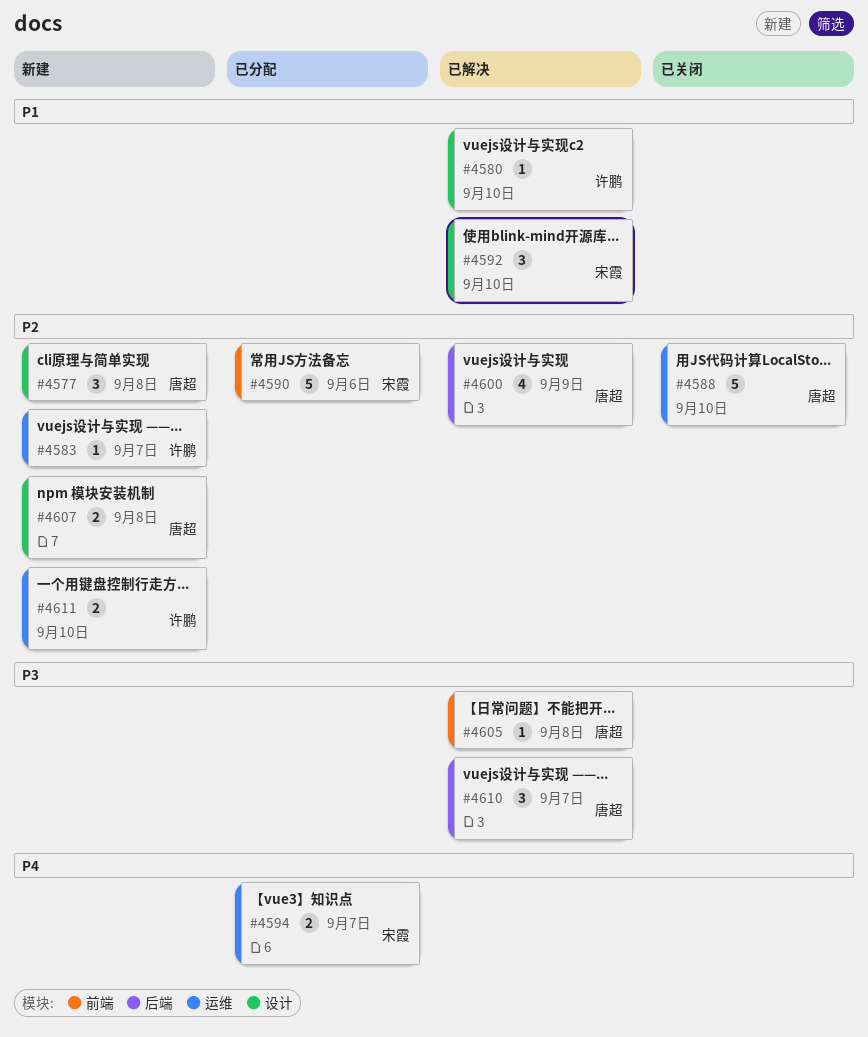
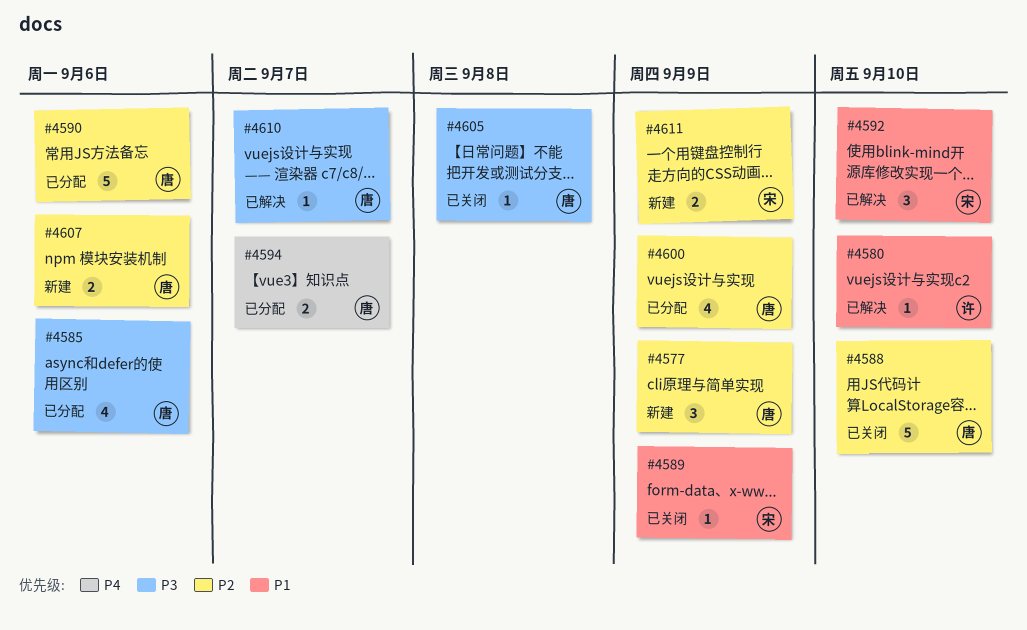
#4577, due: Sep 8 -> Sep 9
#4583: present -> none
#4585: none -> present
#4589: none -> present
#4590, owner: 宋霞 -> 唐超
#4594, owner: 宋霞 -> 唐超
#4600, status: 已解决 -> 已分配
#4605, status: 已解决 -> 已关闭
#4607, due: Sep 8 -> Sep 6
#4610, estimate: 3 -> 1
#4611, owner: 许鹏 -> 宋霞
#4611, due: Sep 10 -> Sep 9

